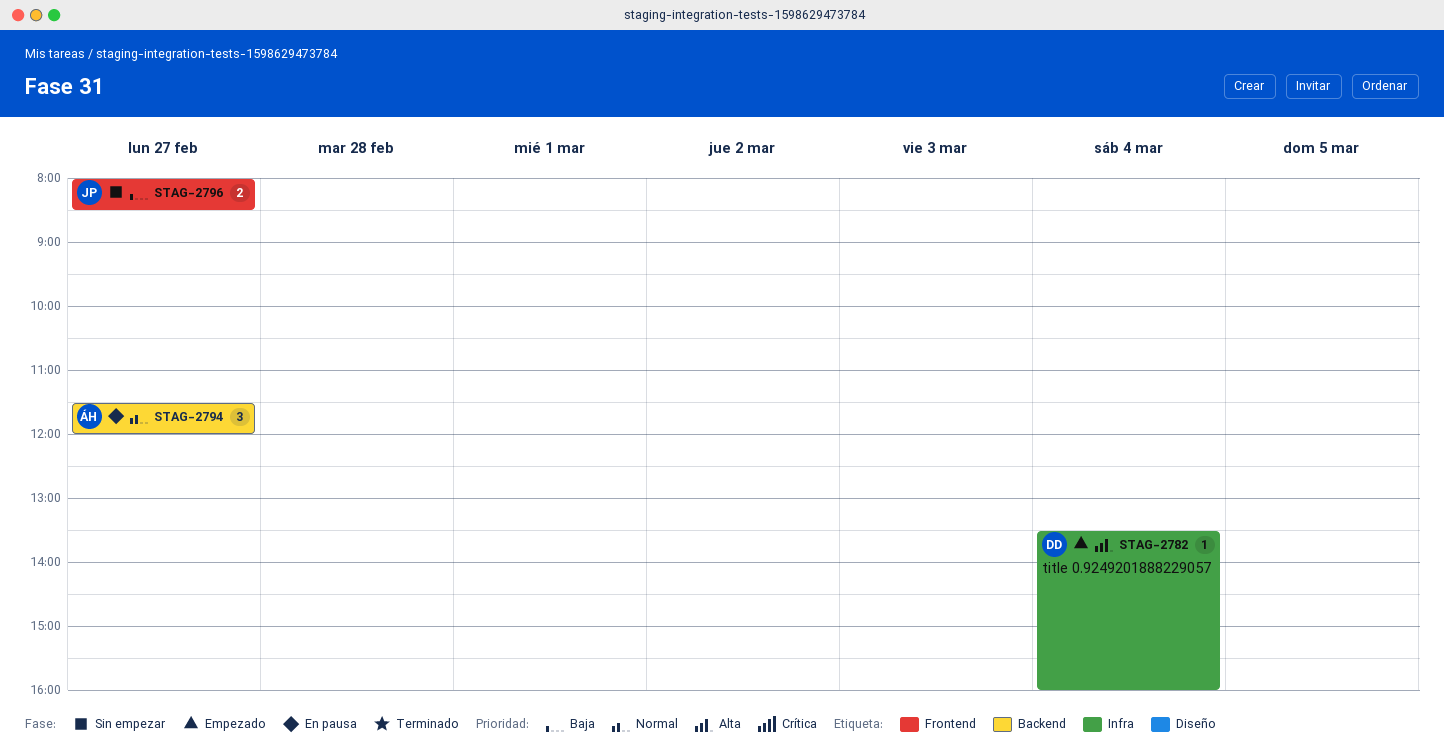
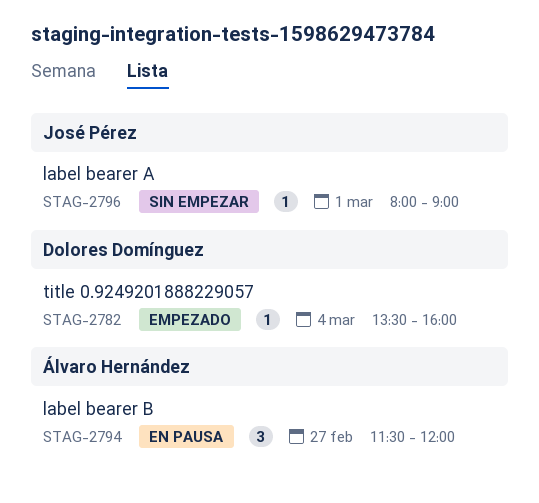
STAG-2796, estimate: 2 -> 1
STAG-2796, day: Feb 27 -> Mar 1
STAG-2796, ends: 08:30 -> 09:00

